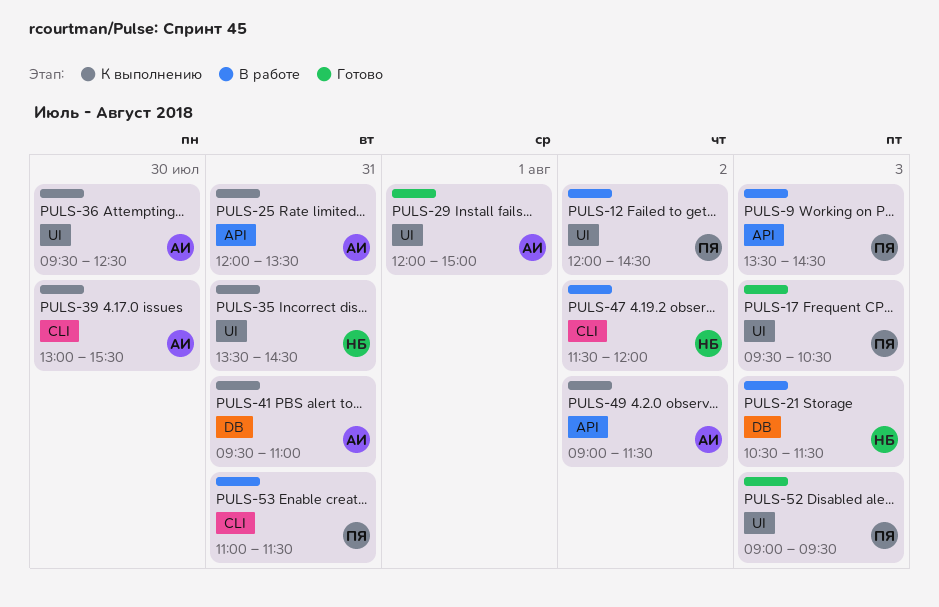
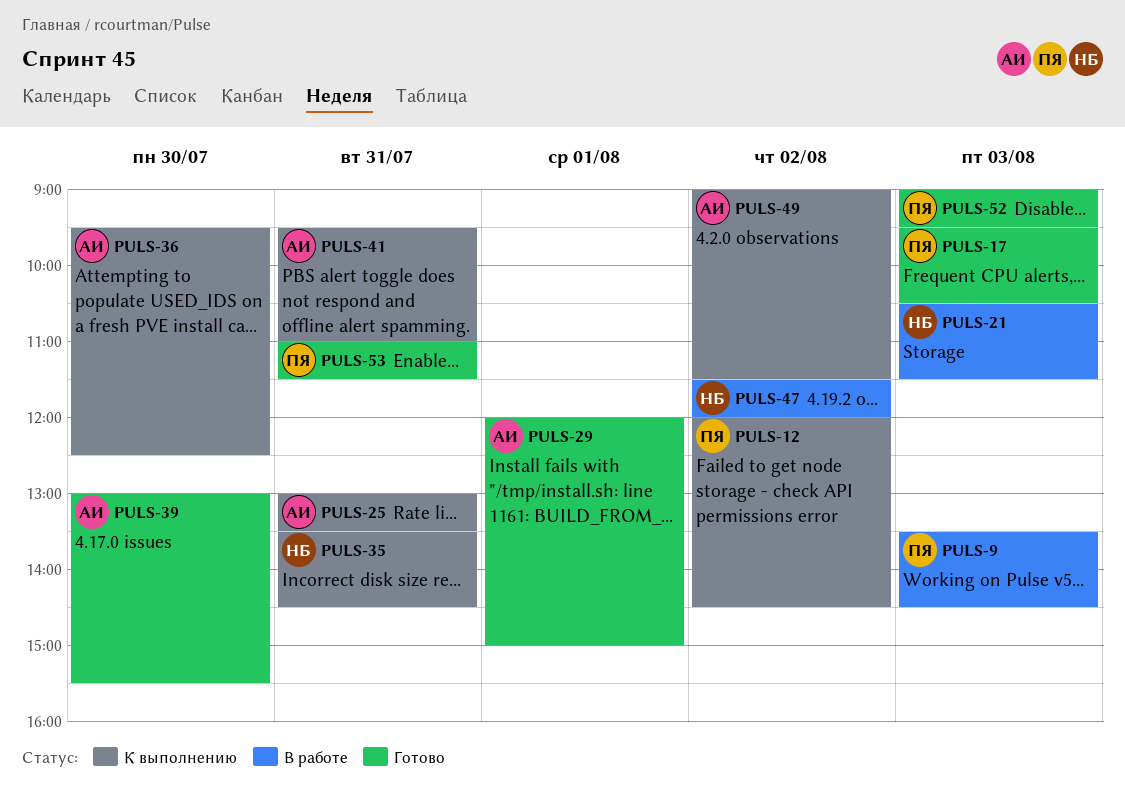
PULS-12, status: В работе -> К выполнению
PULS-25, begins: 12:00 -> 13:00
PULS-39, status: К выполнению -> Готово
PULS-53, status: В работе -> Готово

